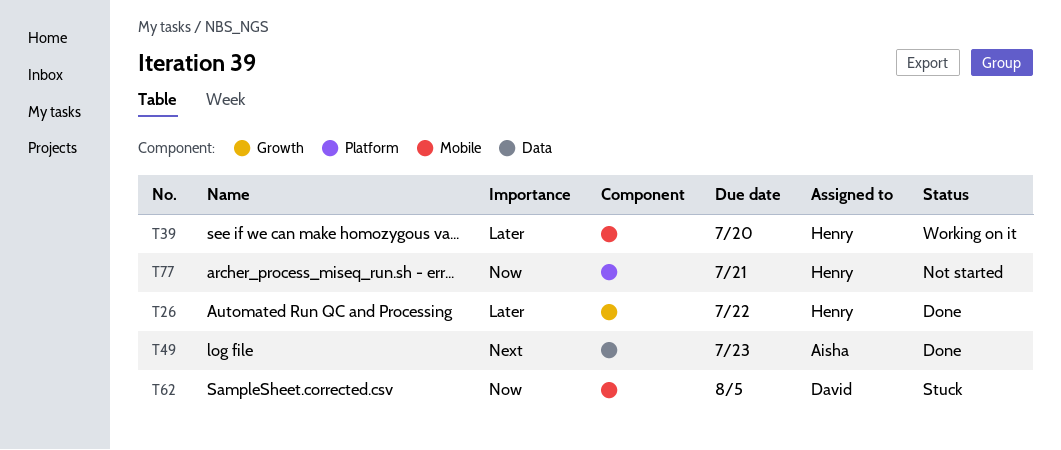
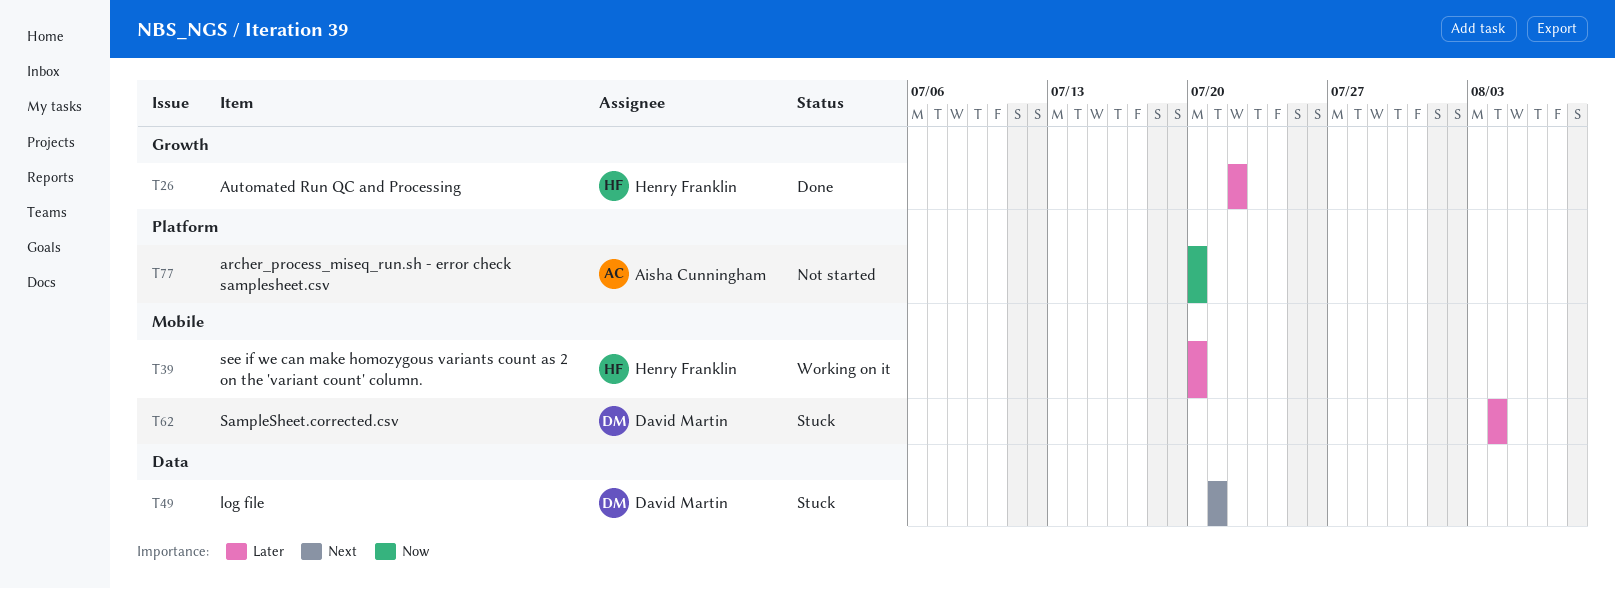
T49, status: Done -> Stuck
T49, owner: Aisha Cunningham -> David Martin
T49, due: Jul 23 -> Jul 21
T62, priority: Now -> Later
T62, due: Aug 5 -> Aug 4
T77, owner: Henry Franklin -> Aisha Cunningham
T77, due: Jul 21 -> Jul 20

